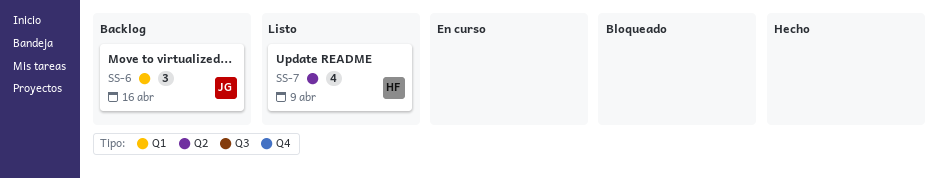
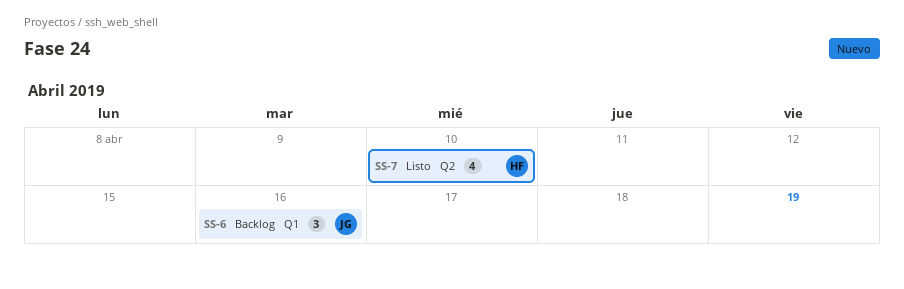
SS-7, due: Apr 9 -> Apr 10

